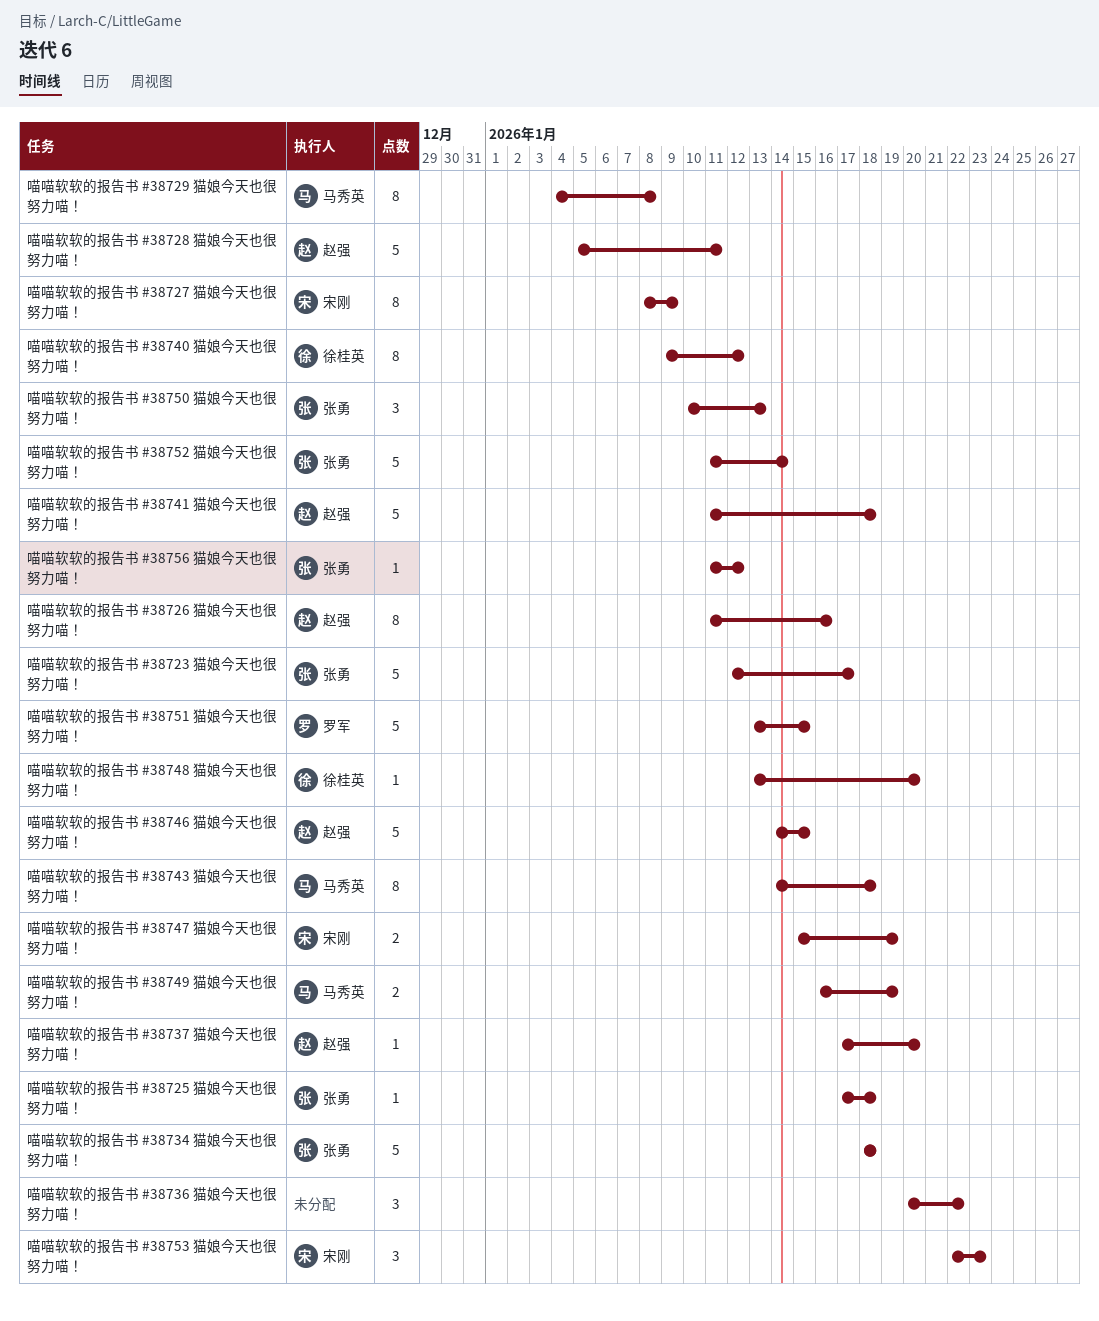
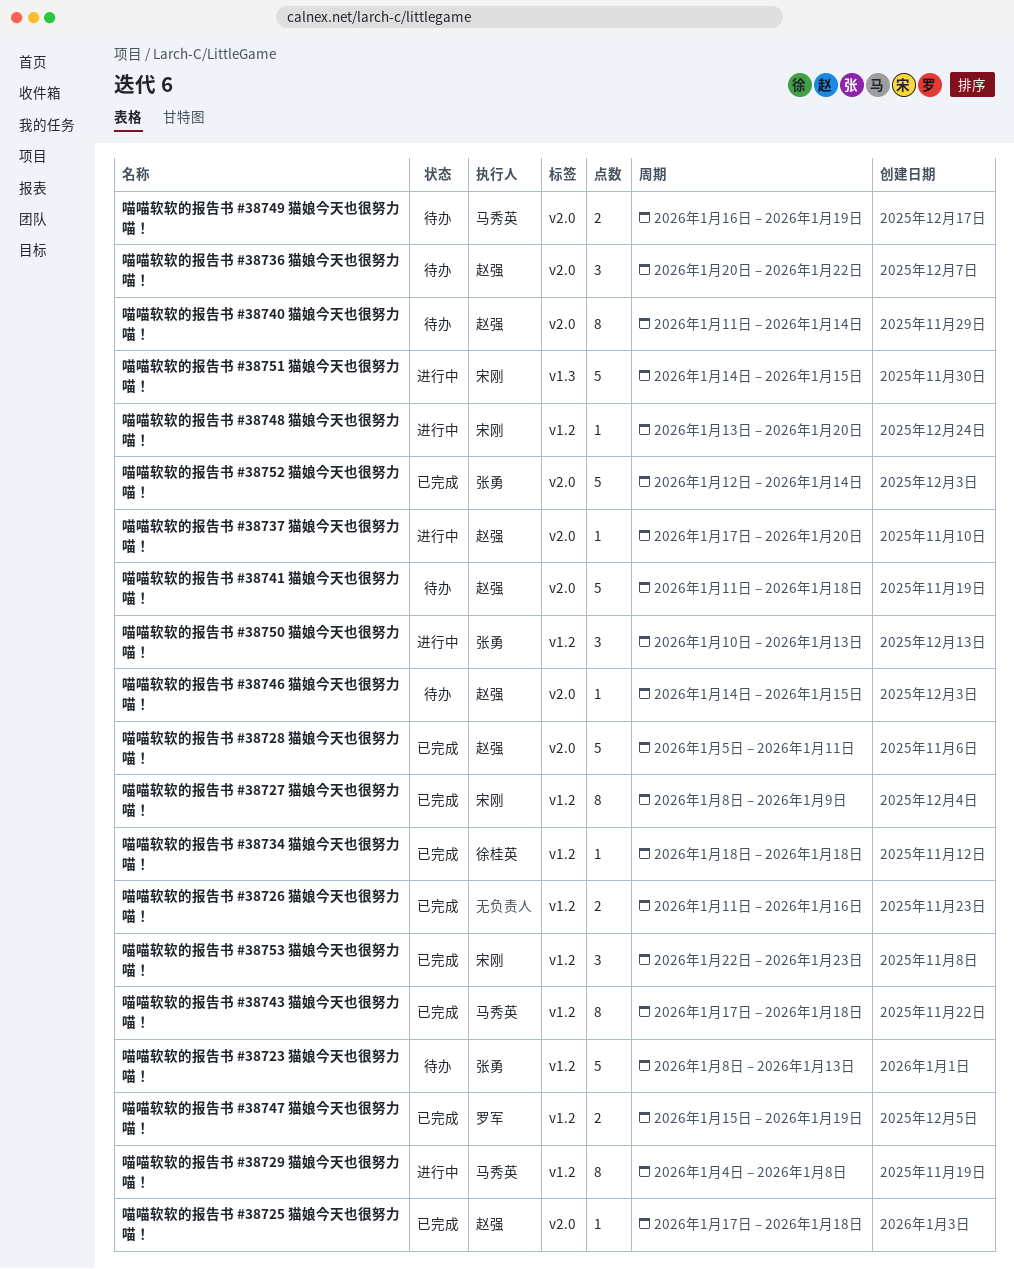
喵喵软软的报告书 #38723 猫娘今天也很努力喵！, start: Jan 12 -> Jan 8
喵喵软软的报告书 #38723 猫娘今天也很努力喵！, due: Jan 17 -> Jan 13
喵喵软软的报告书 #38725 猫娘今天也很努力喵！, owner: 张勇 -> 赵强
喵喵软软的报告书 #38726 猫娘今天也很努力喵！, owner: 赵强 -> none
喵喵软软的报告书 #38726 猫娘今天也很努力喵！, estimate: 8 -> 2
喵喵软软的报告书 #38734 猫娘今天也很努力喵！, owner: 张勇 -> 徐桂英
喵喵软软的报告书 #38734 猫娘今天也很努力喵！, estimate: 5 -> 1
喵喵软软的报告书 #38736 猫娘今天也很努力喵！, owner: none -> 赵强
喵喵软软的报告书 #38740 猫娘今天也很努力喵！, owner: 徐桂英 -> 赵强
喵喵软软的报告书 #38740 猫娘今天也很努力喵！, start: Jan 9 -> Jan 11
喵喵软软的报告书 #38740 猫娘今天也很努力喵！, due: Jan 12 -> Jan 14
喵喵软软的报告书 #38743 猫娘今天也很努力喵！, start: Jan 14 -> Jan 17
喵喵软软的报告书 #38746 猫娘今天也很努力喵！, estimate: 5 -> 1
喵喵软软的报告书 #38747 猫娘今天也很努力喵！, owner: 宋刚 -> 罗军
喵喵软软的报告书 #38748 猫娘今天也很努力喵！, owner: 徐桂英 -> 宋刚
喵喵软软的报告书 #38751 猫娘今天也很努力喵！, owner: 罗军 -> 宋刚
喵喵软软的报告书 #38751 猫娘今天也很努力喵！, start: Jan 13 -> Jan 14
喵喵软软的报告书 #38752 猫娘今天也很努力喵！, start: Jan 11 -> Jan 12
喵喵软软的报告书 #38756 猫娘今天也很努力喵！: present -> none

